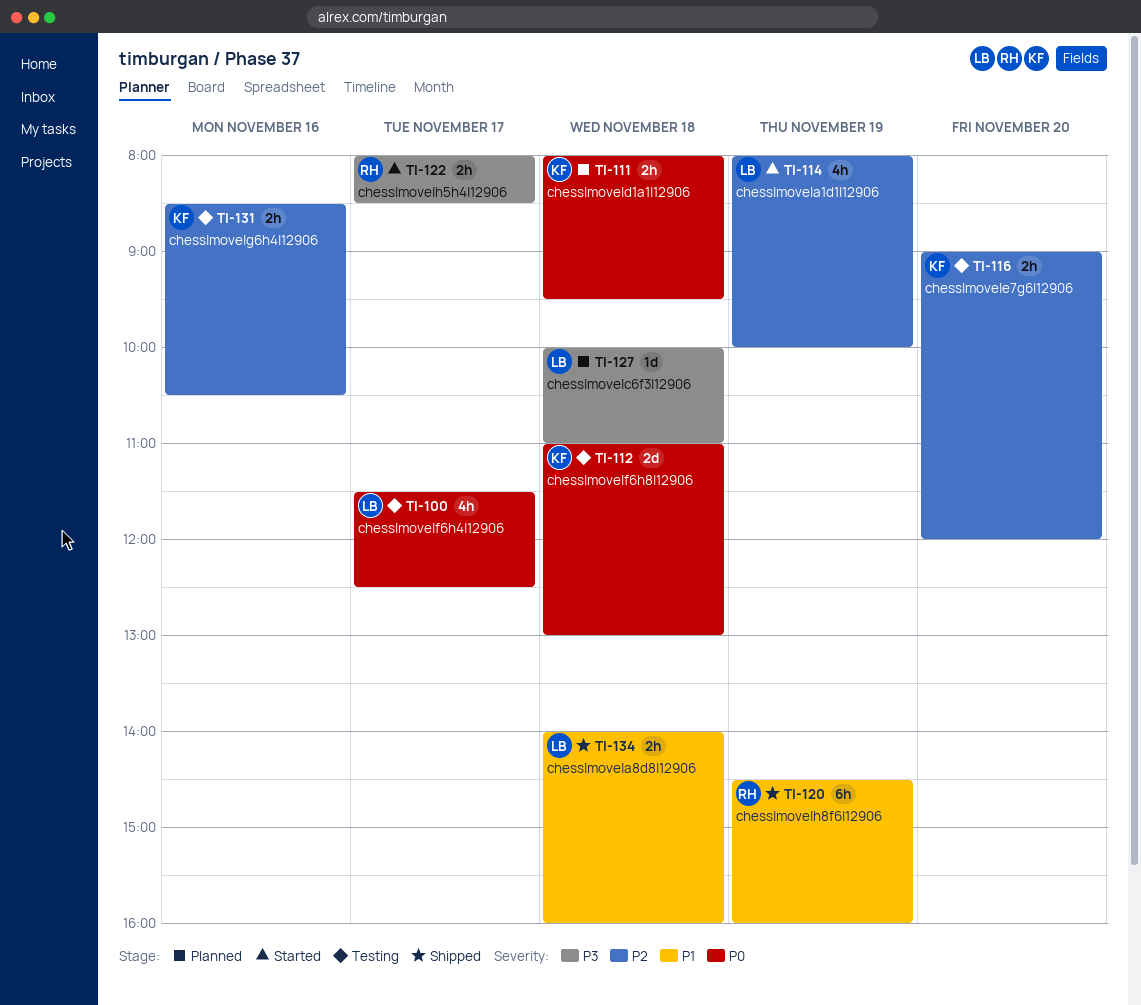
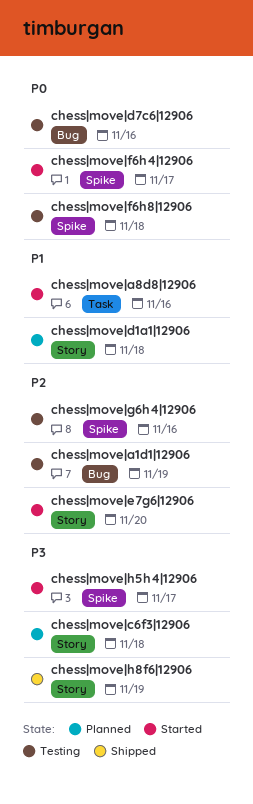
chess|move|a1d1|12906, status: Started -> Testing
chess|move|a8d8|12906, status: Shipped -> Started
chess|move|a8d8|12906, day: Nov 18 -> Nov 16
chess|move|d1a1|12906, priority: P0 -> P1
chess|move|d7c6|12906: none -> present
chess|move|e7g6|12906, status: Testing -> Started
chess|move|f6h4|12906, status: Testing -> Started
chess|move|h8f6|12906, priority: P1 -> P3

